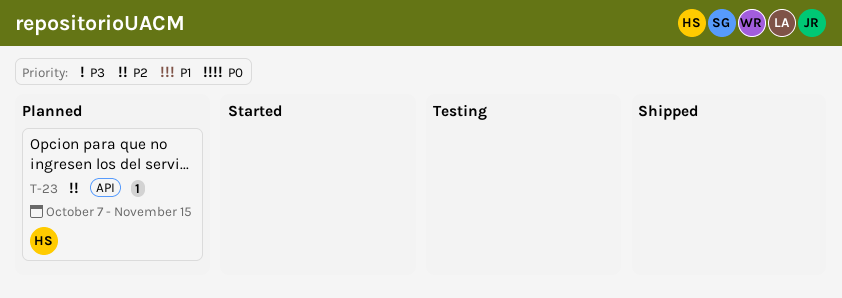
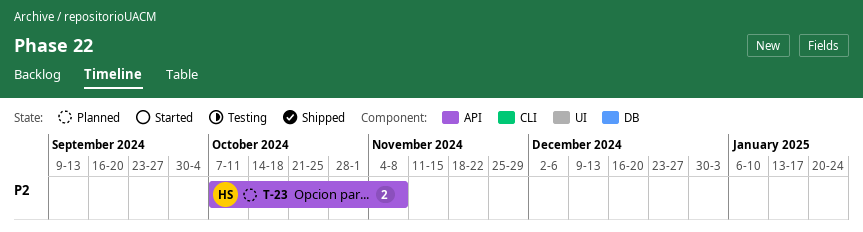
T-23, estimate: 1 -> 2
T-23, due: Nov 15 -> Nov 8

